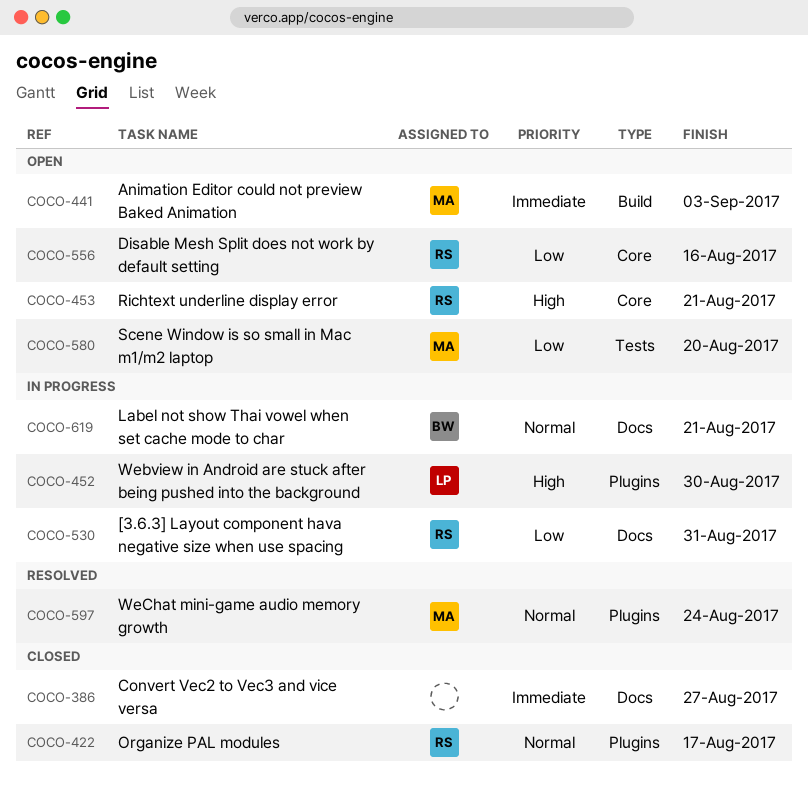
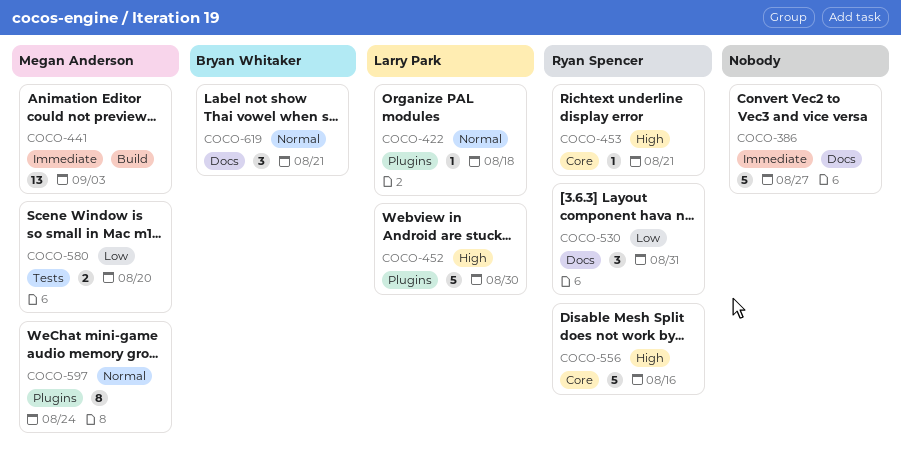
COCO-422, owner: Ryan Spencer -> Larry Park
COCO-422, due: Aug 17 -> Aug 18
COCO-556, priority: Low -> High

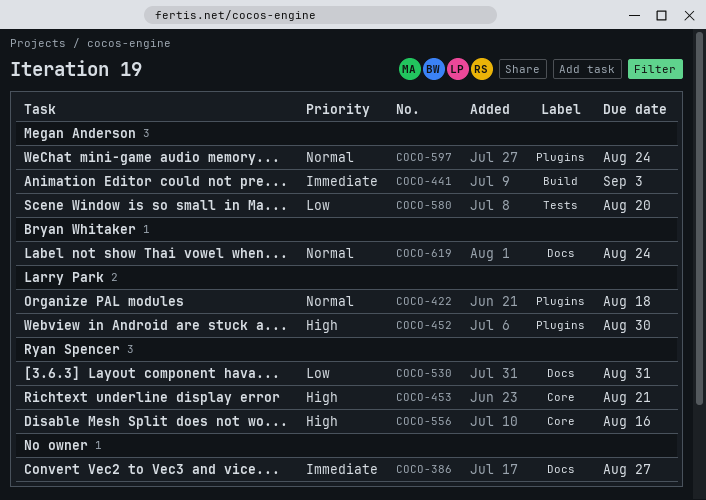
COCO-619, due: Aug 21 -> Aug 24

